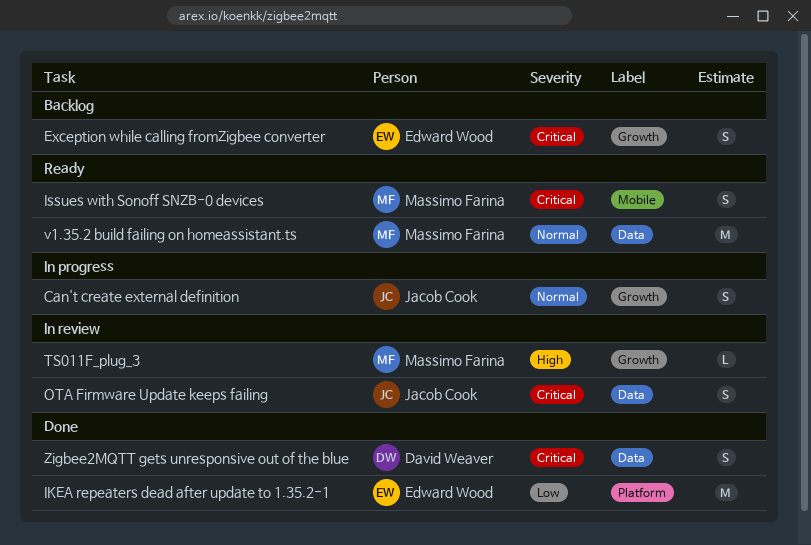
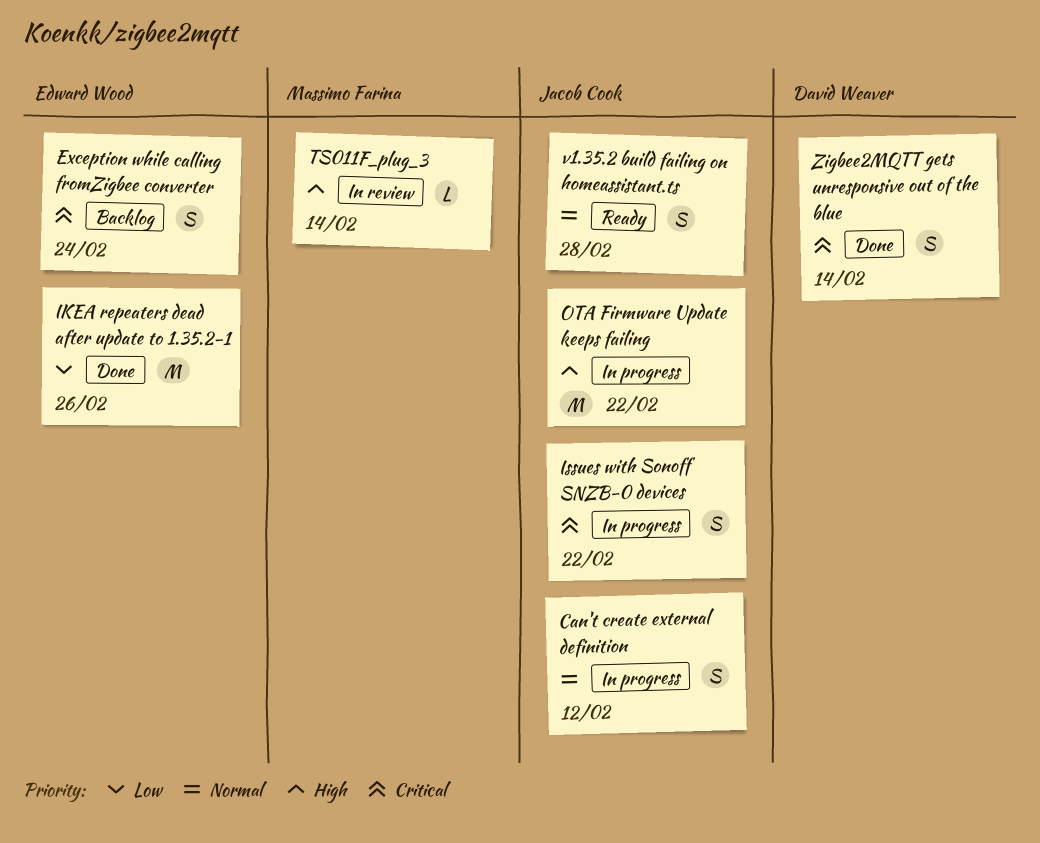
Issues with Sonoff SNZB-0 devices, status: Ready -> In progress
Issues with Sonoff SNZB-0 devices, owner: Massimo Farina -> Jacob Cook
OTA Firmware Update keeps failing, status: In review -> In progress
OTA Firmware Update keeps failing, priority: Critical -> High
OTA Firmware Update keeps failing, estimate: S -> M
v1.35.2 build failing on homeassistant.ts, owner: Massimo Farina -> Jacob Cook
v1.35.2 build failing on homeassistant.ts, estimate: M -> S

